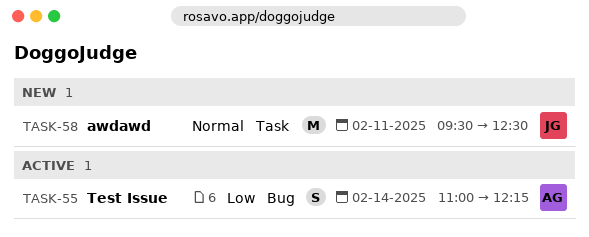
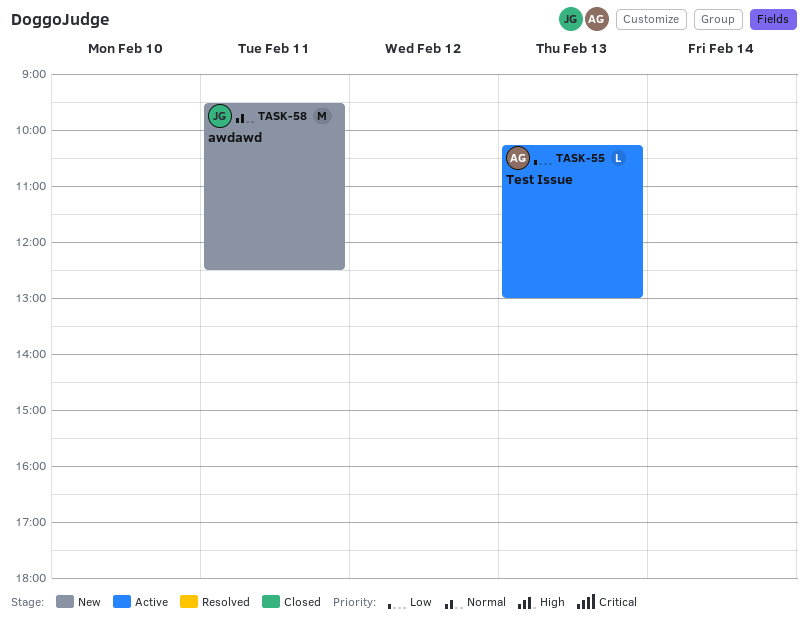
TASK-55, estimate: S -> L
TASK-55, day: Feb 14 -> Feb 13
TASK-55, begins: 11:00 -> 10:15
TASK-55, ends: 12:15 -> 13:00

